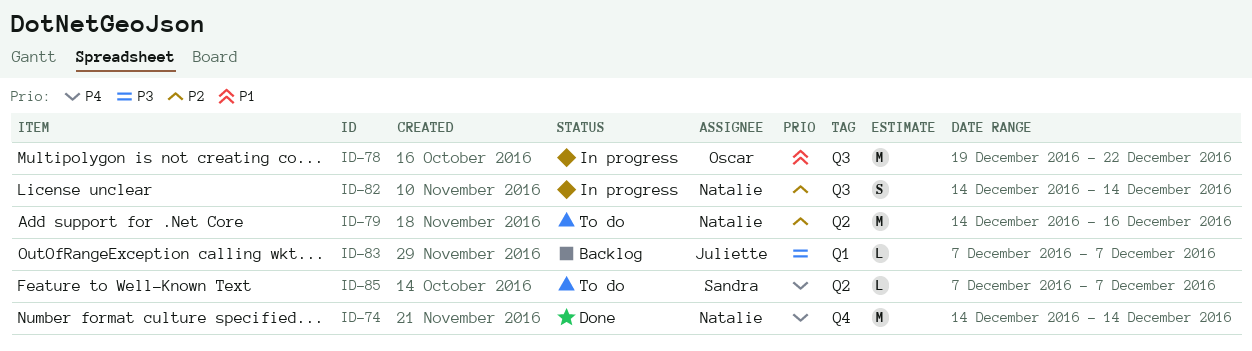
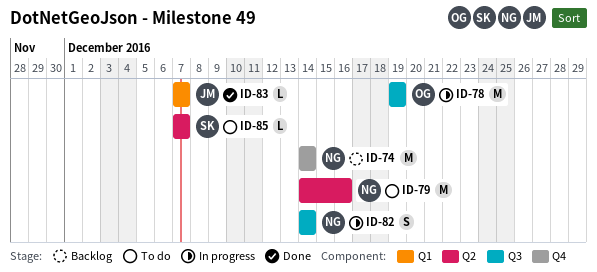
ID-74, status: Done -> Backlog
ID-78, due: Dec 22 -> Dec 19
ID-83, status: Backlog -> Done

